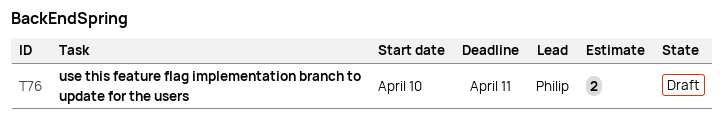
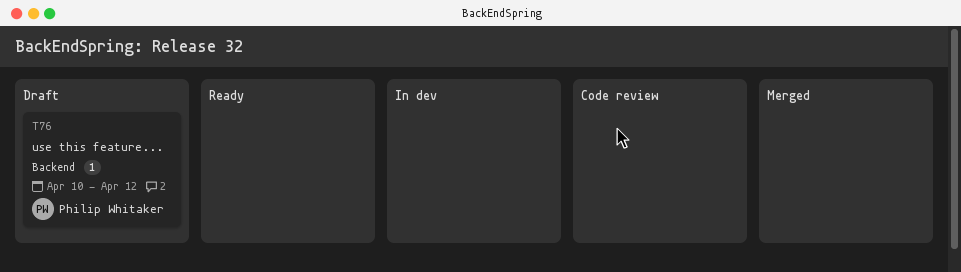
T76, estimate: 2 -> 1
T76, due: Apr 11 -> Apr 12

